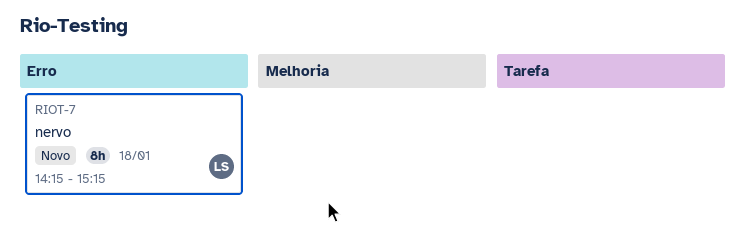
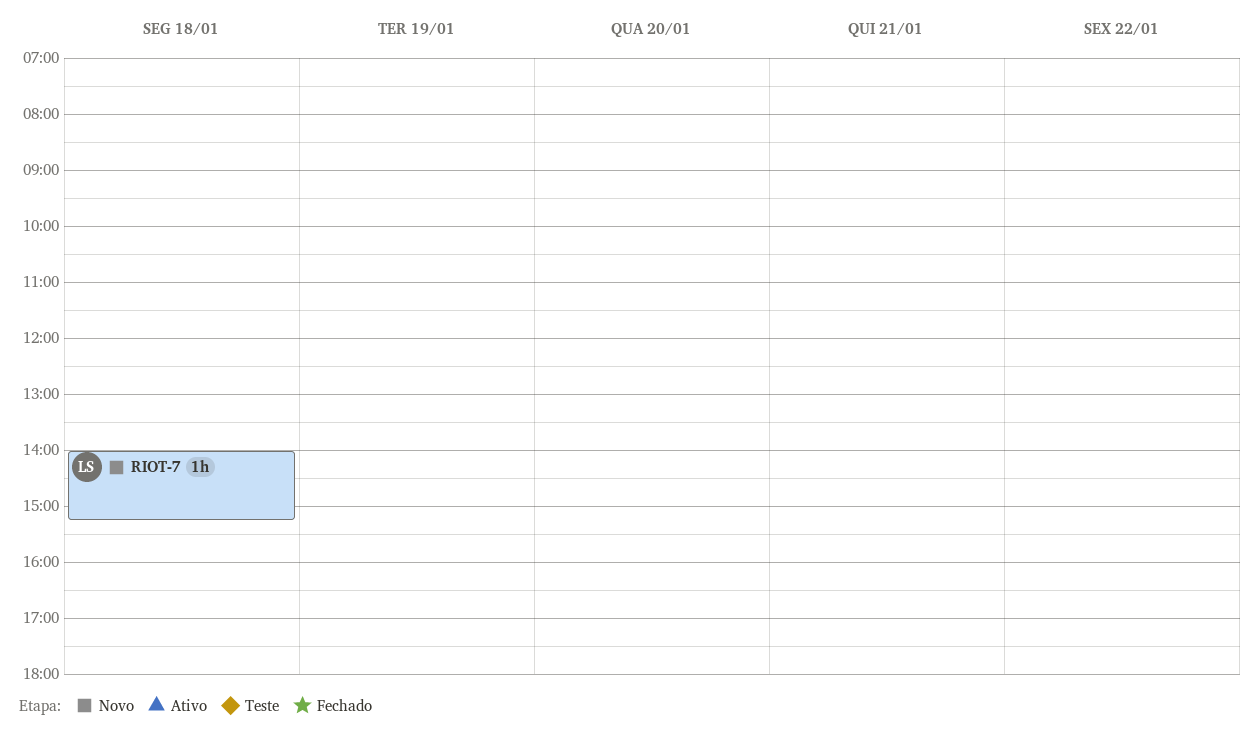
RIOT-7, estimate: 8h -> 1h
RIOT-7, begins: 14:15 -> 14:00

